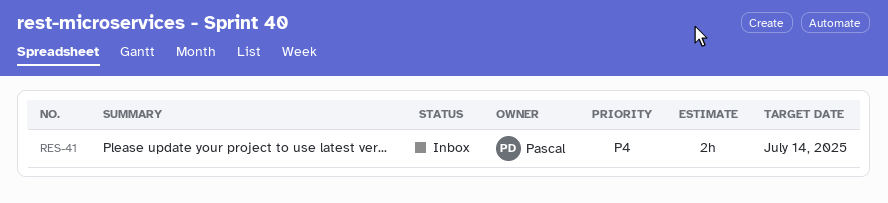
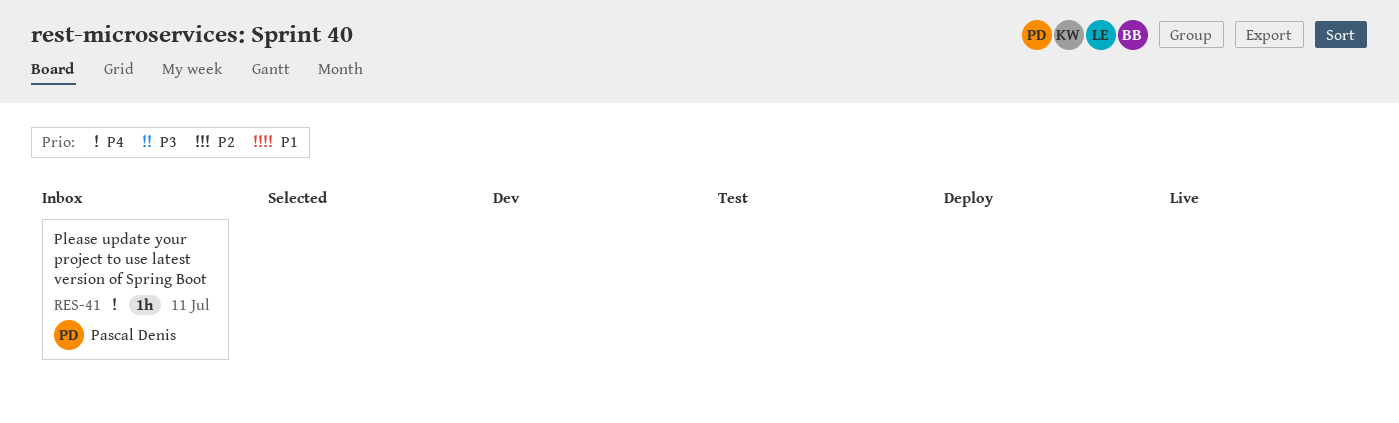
RES-41, estimate: 2h -> 1h
RES-41, due: Jul 14 -> Jul 11

